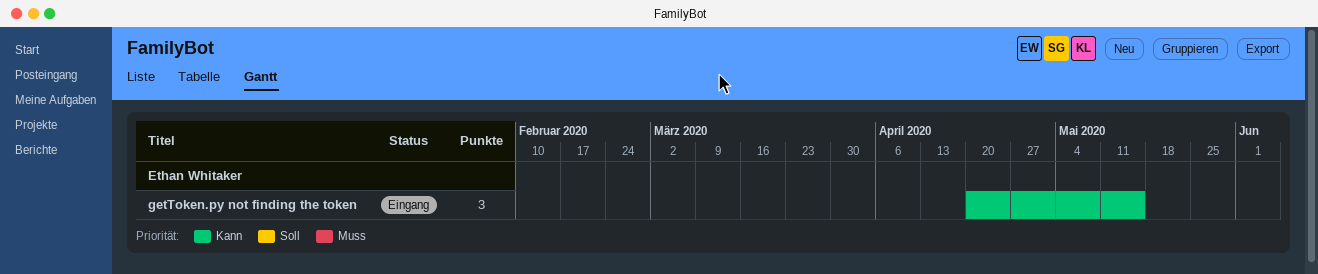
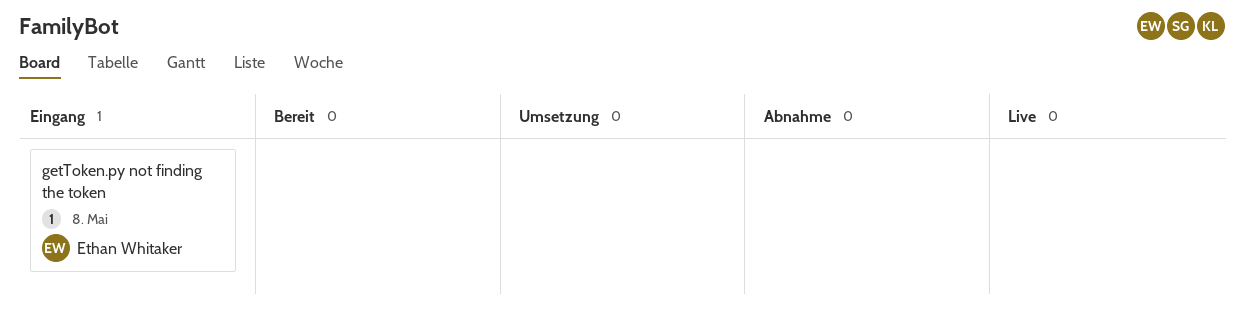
getToken.py not finding the token, estimate: 3 -> 1
getToken.py not finding the token, due: May 15 -> May 8

